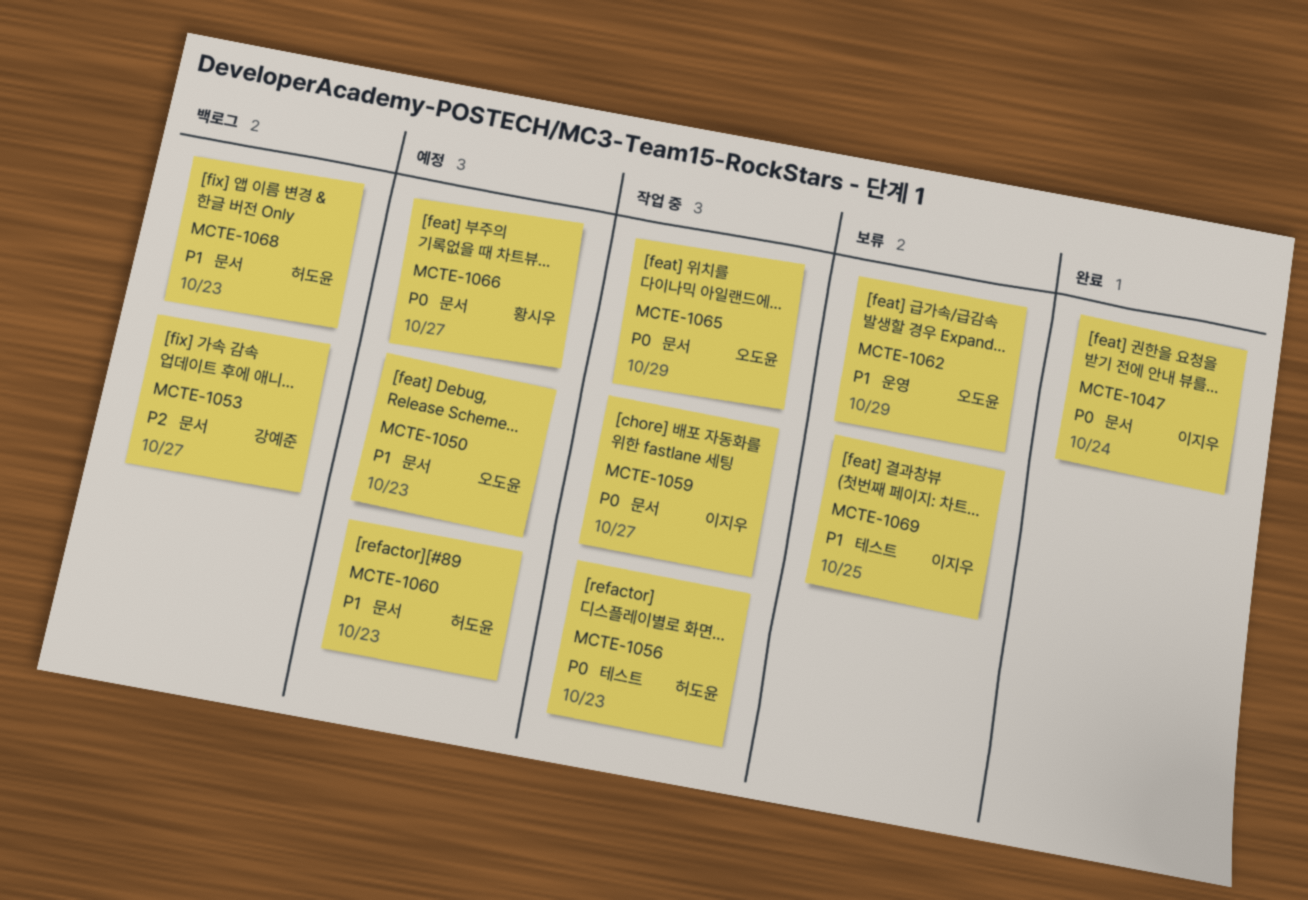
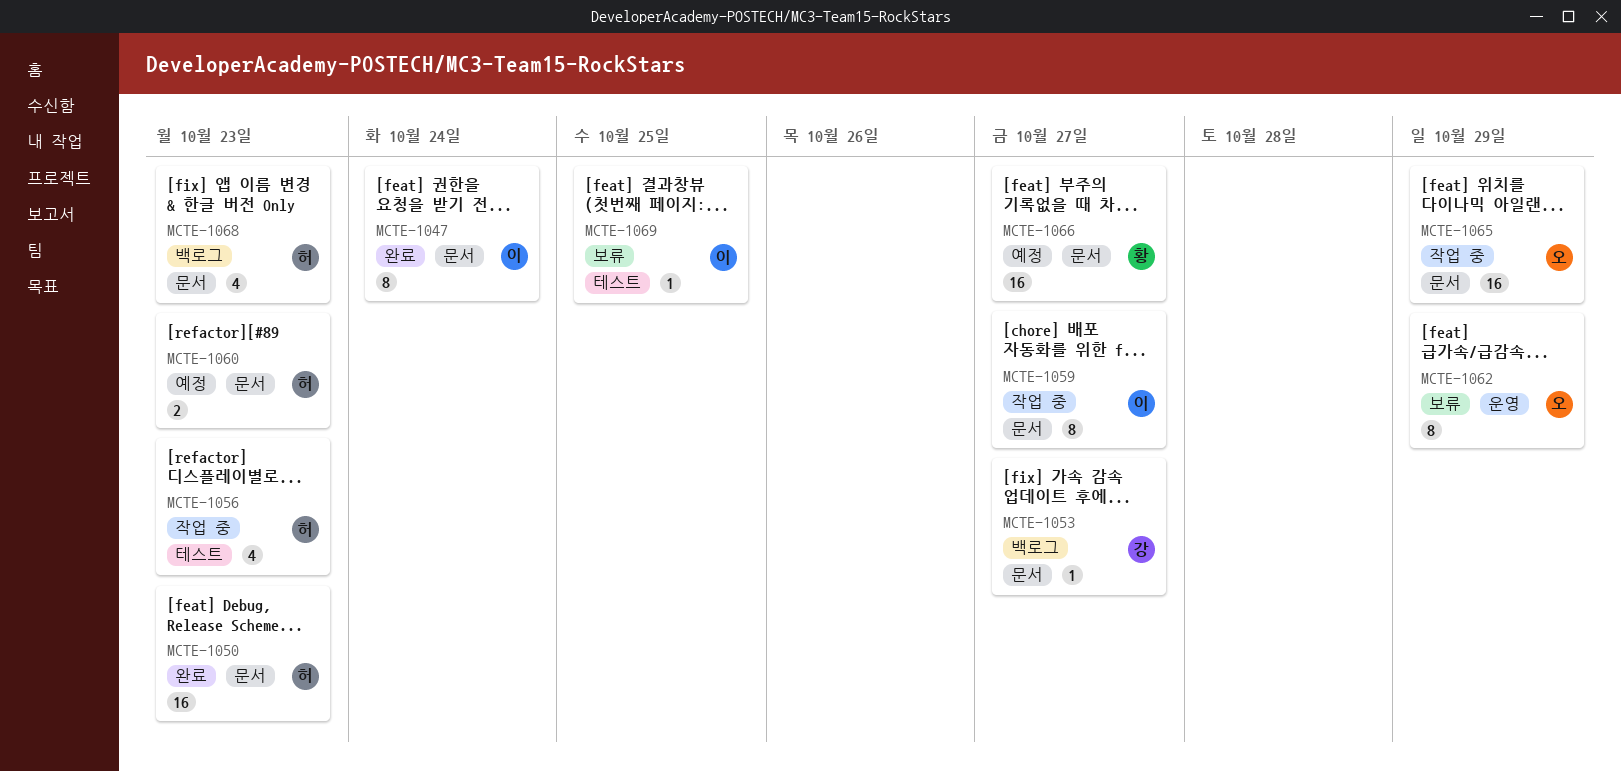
MCTE-1050, status: 예정 -> 완료
MCTE-1050, owner: 오도윤 -> 허도윤

